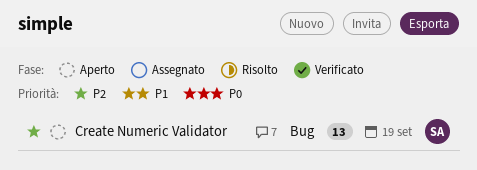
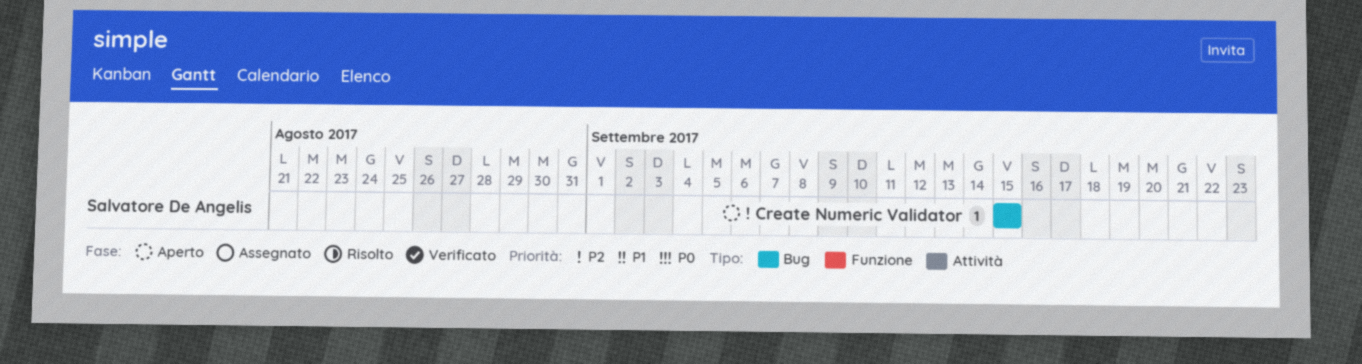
Create Numeric Validator, estimate: 13 -> 1
Create Numeric Validator, due: Sep 19 -> Sep 15

